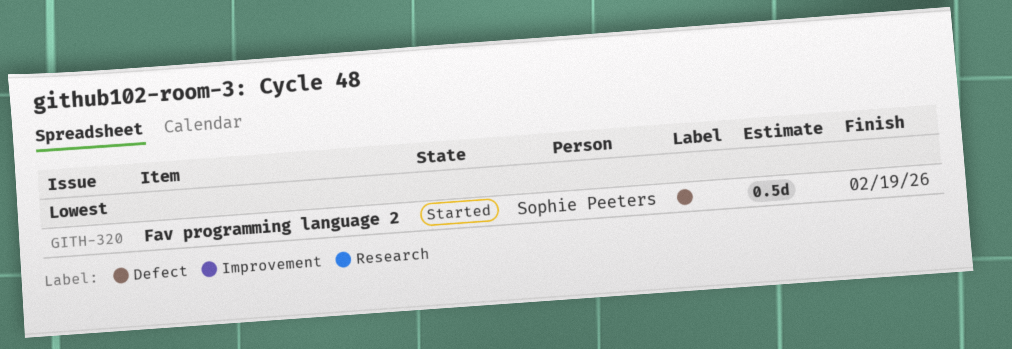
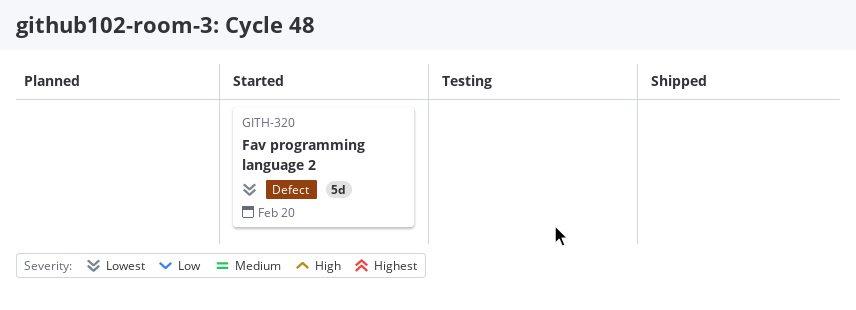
GITH-320, estimate: 0.5d -> 5d
GITH-320, due: Feb 19 -> Feb 20

